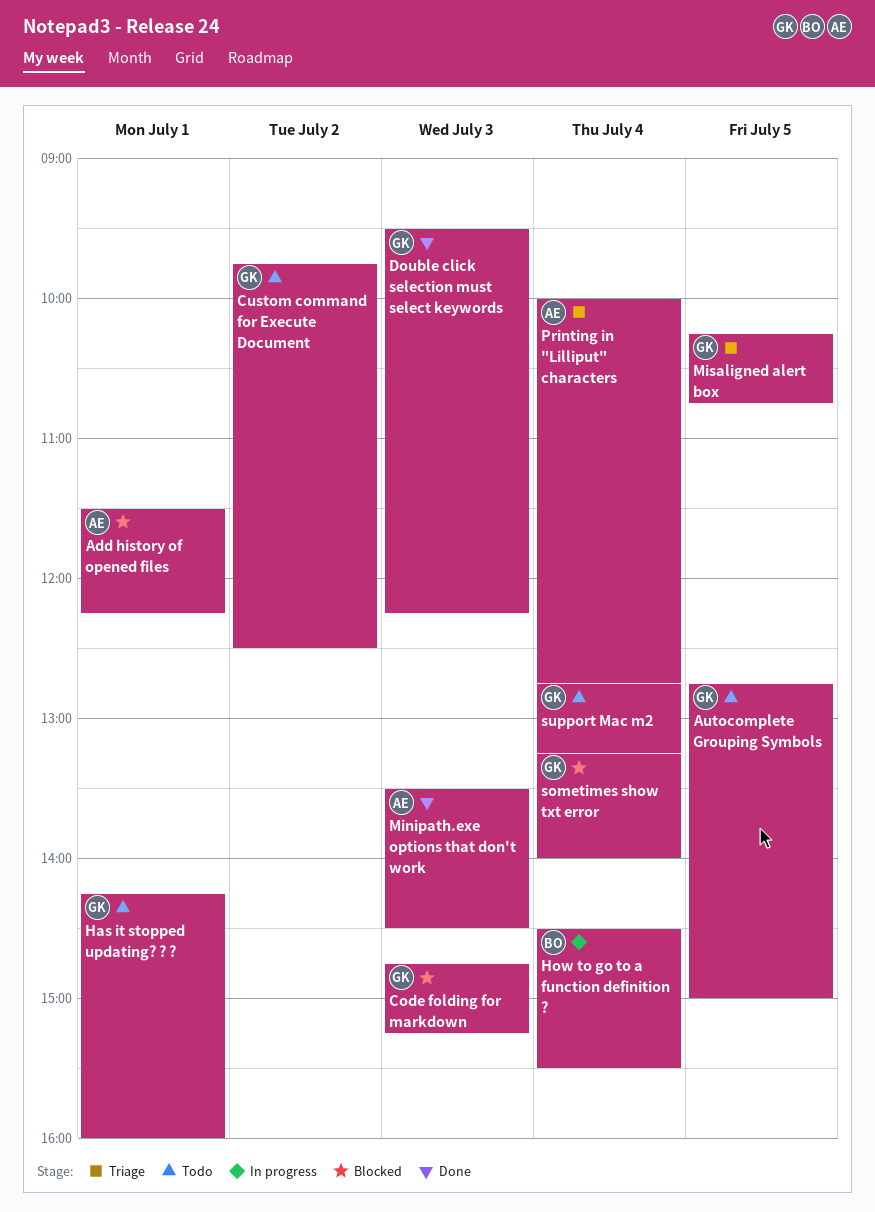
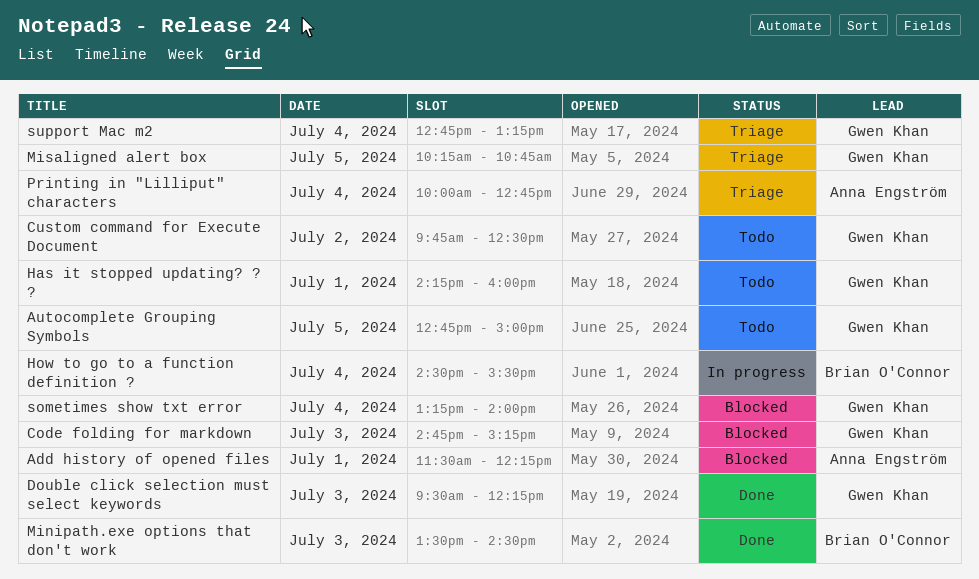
Minipath.exe options that don't work, owner: Anna Engström -> Brian O'Connor
support Mac m2, status: Todo -> Triage

